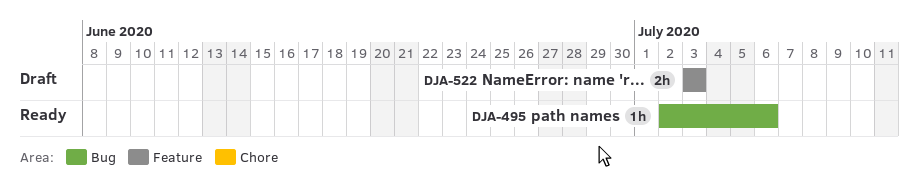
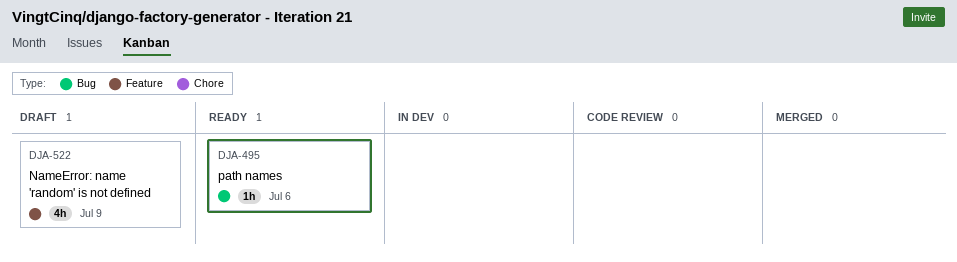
DJA-522, estimate: 2h -> 4h
DJA-522, due: Jul 3 -> Jul 9

